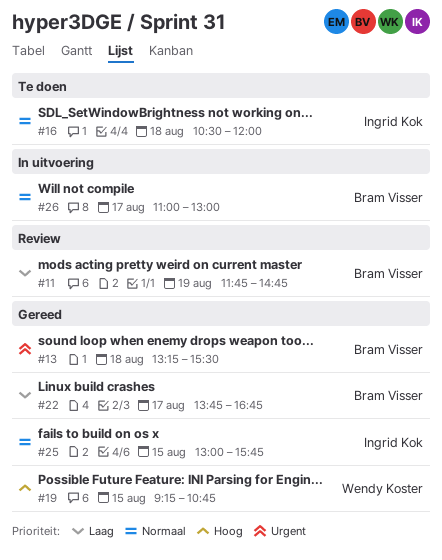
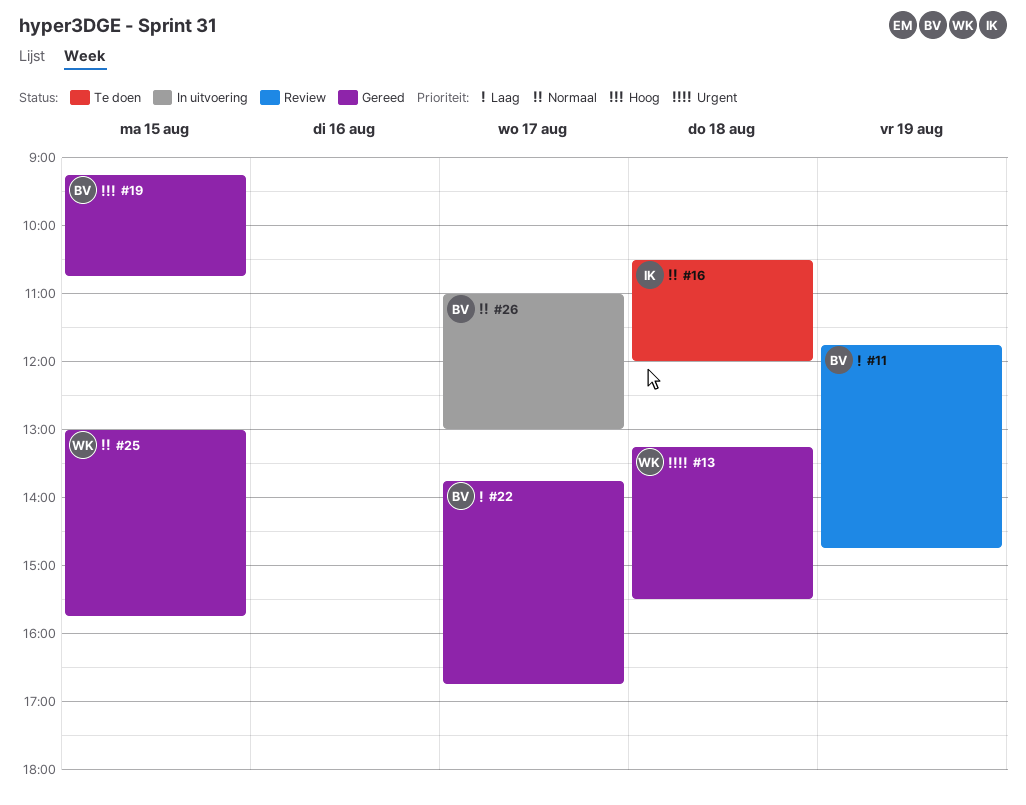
#13, owner: Bram Visser -> Wendy Koster
#19, owner: Wendy Koster -> Bram Visser
#25, owner: Ingrid Kok -> Wendy Koster

